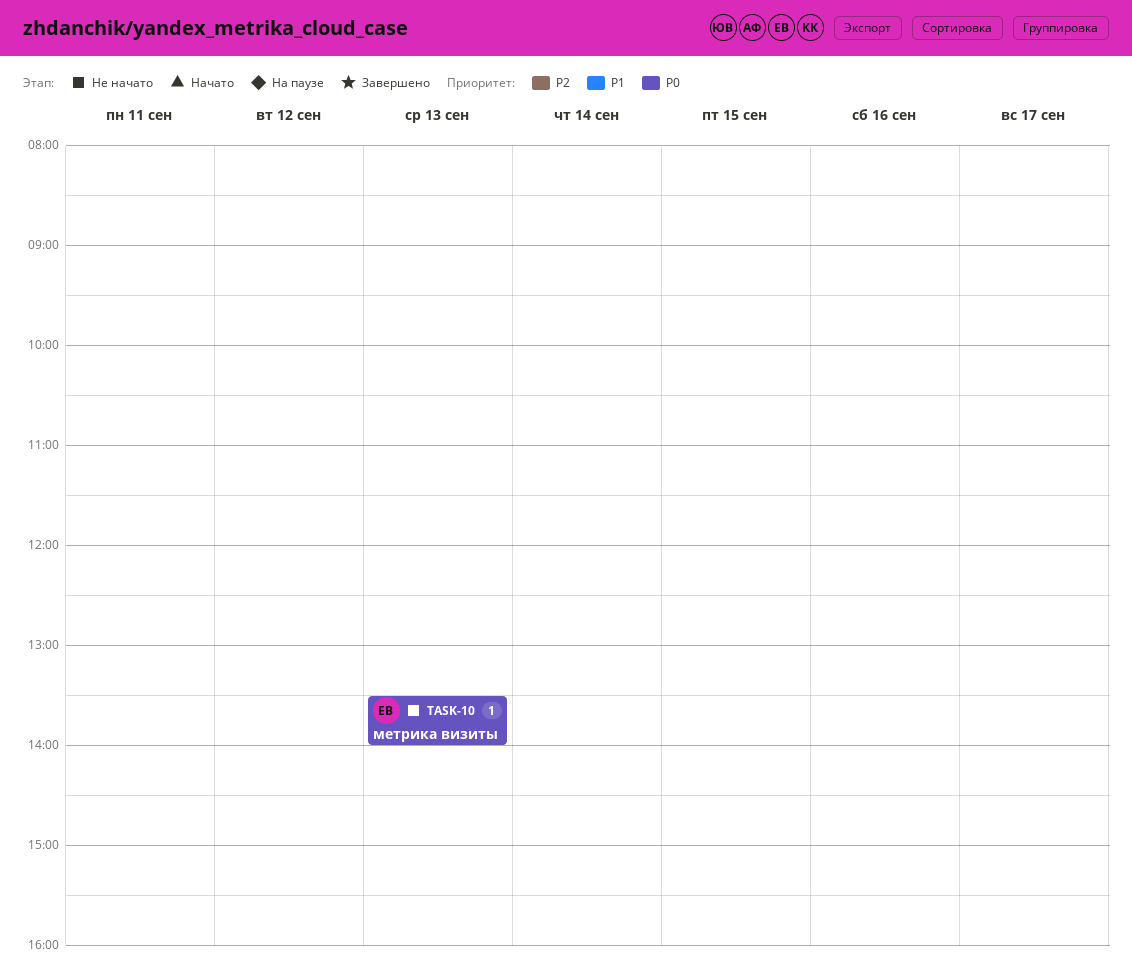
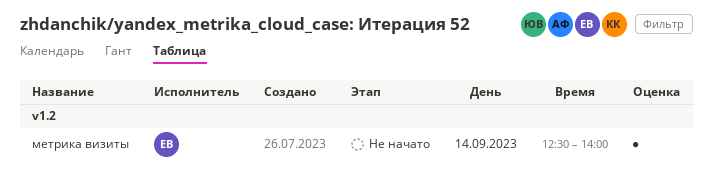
метрика визиты, day: Sep 13 -> Sep 14
метрика визиты, begins: 13:30 -> 12:30

